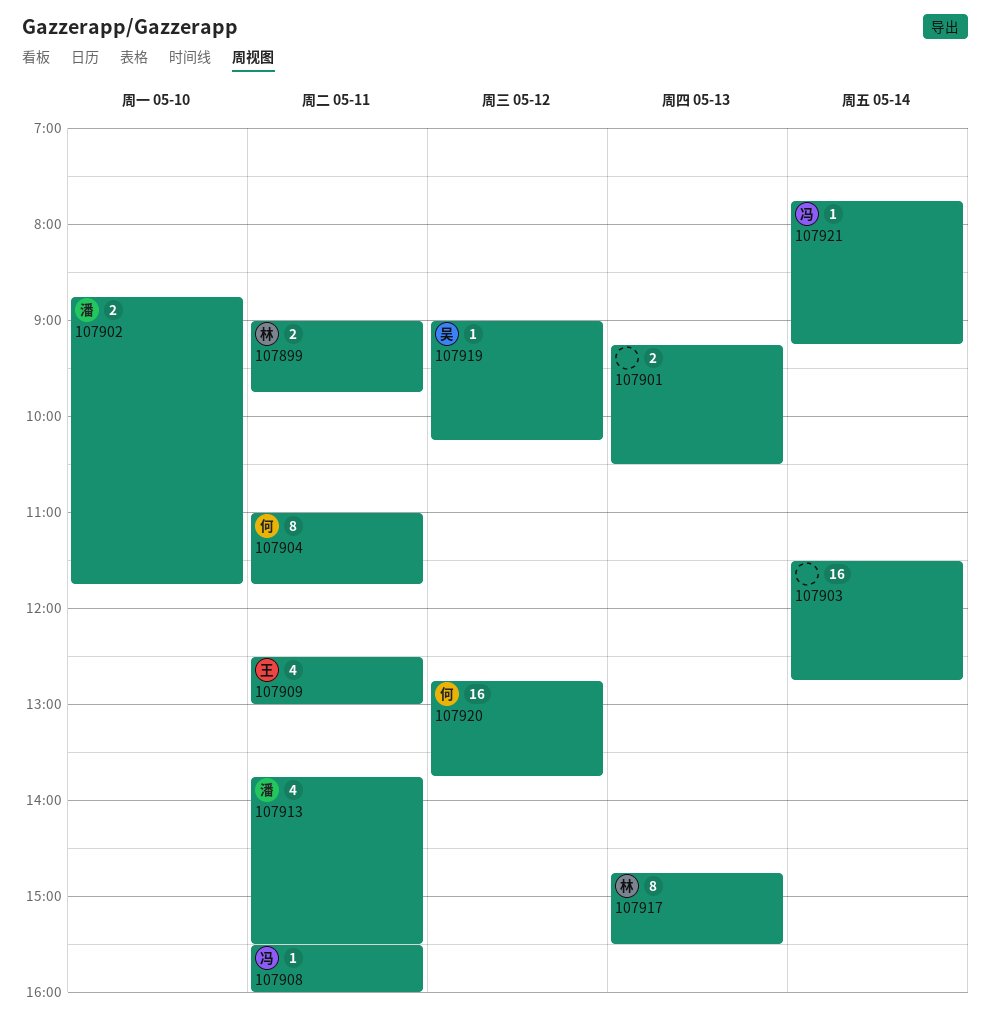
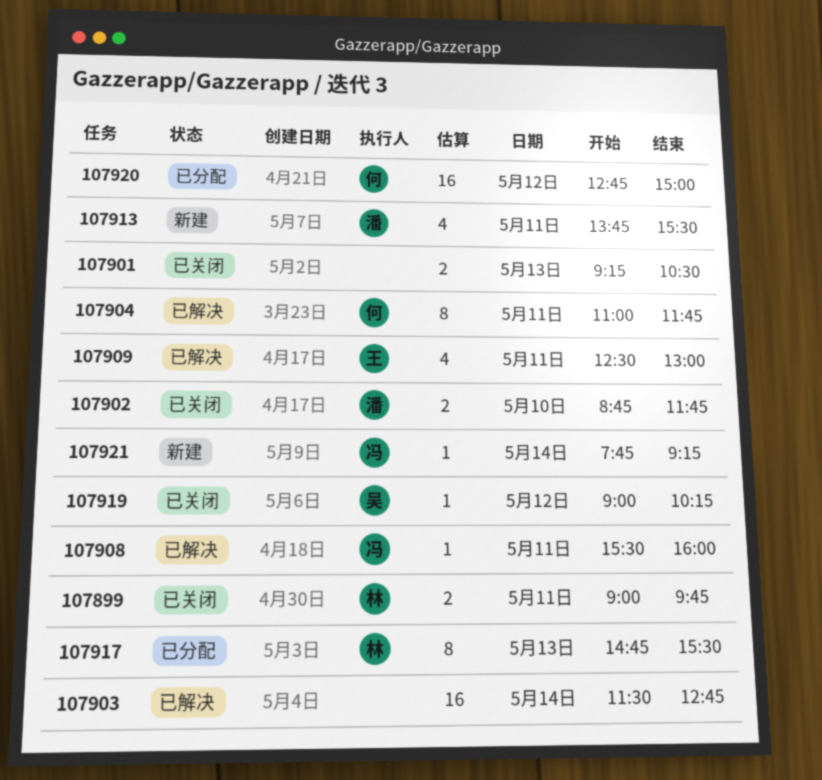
107920, ends: 13:45 -> 15:00

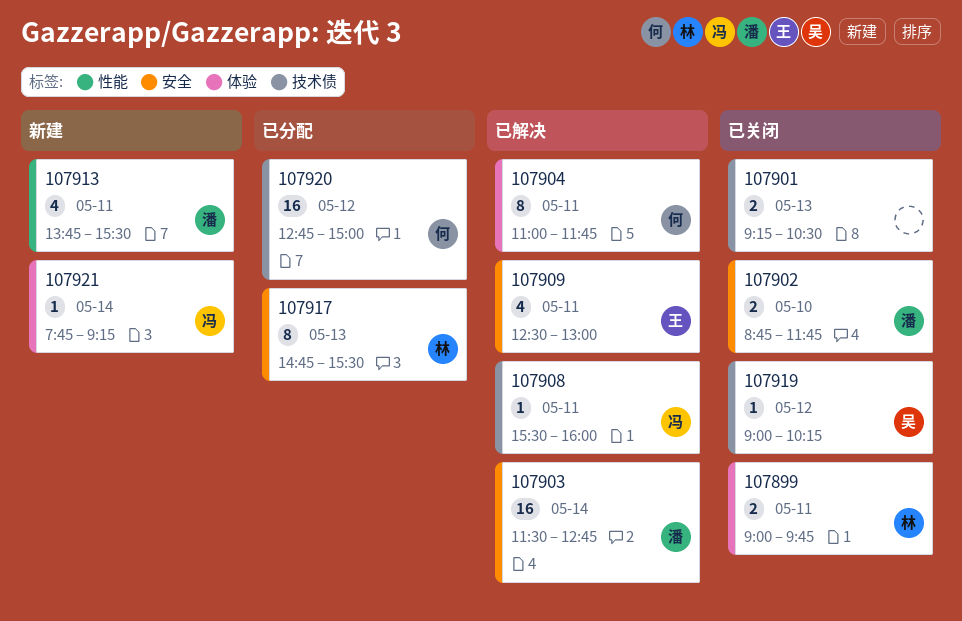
107903, owner: none -> 潘

